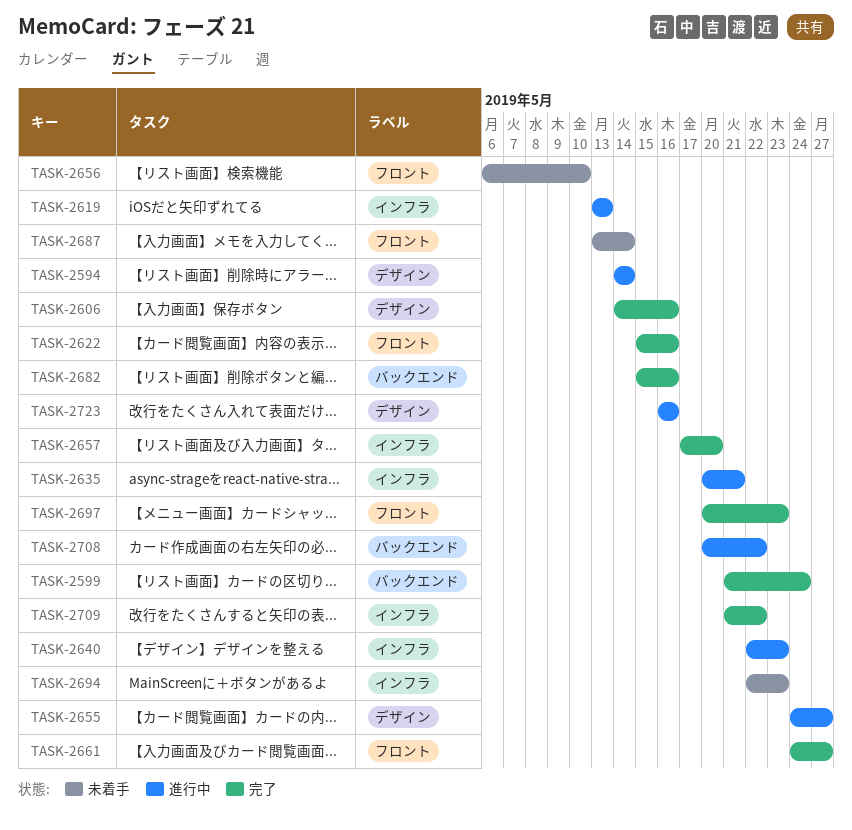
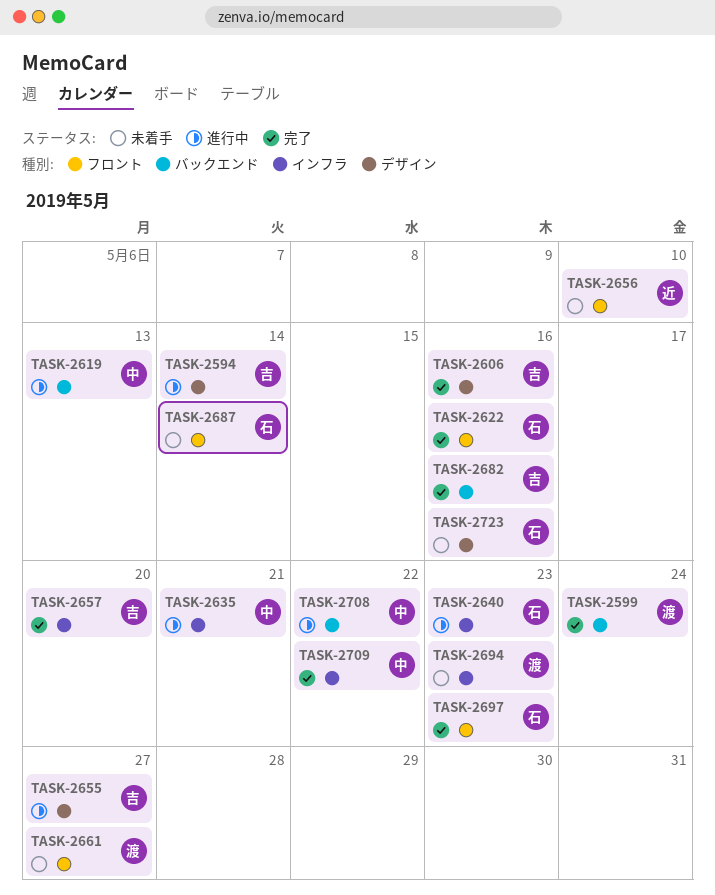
TASK-2619, label: インフラ -> バックエンド
TASK-2661, status: 完了 -> 未着手
TASK-2723, status: 進行中 -> 未着手

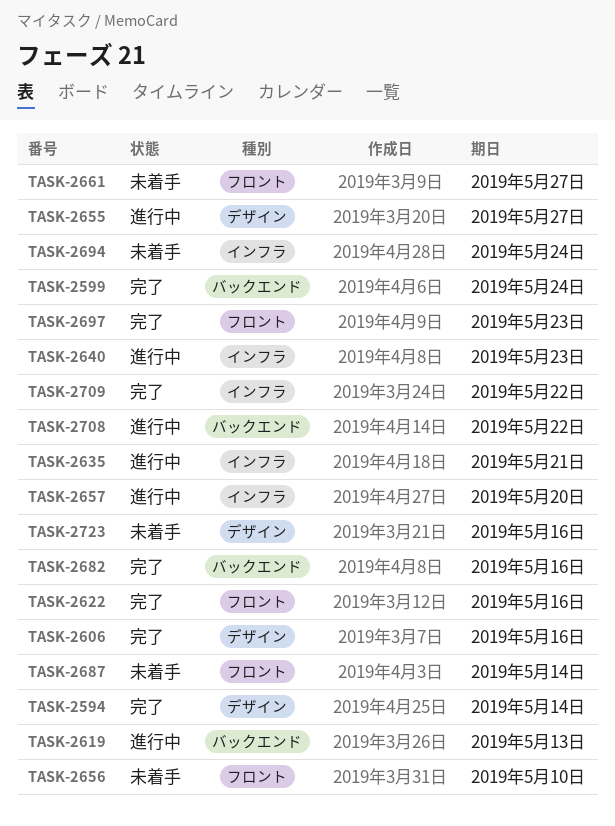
TASK-2594, status: 進行中 -> 完了
TASK-2657, status: 完了 -> 進行中
TASK-2694, due: May 23 -> May 24

